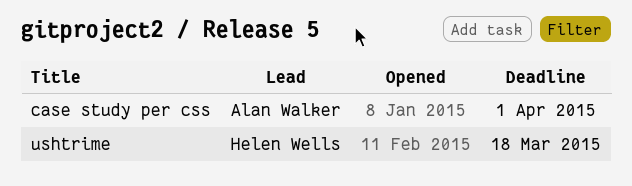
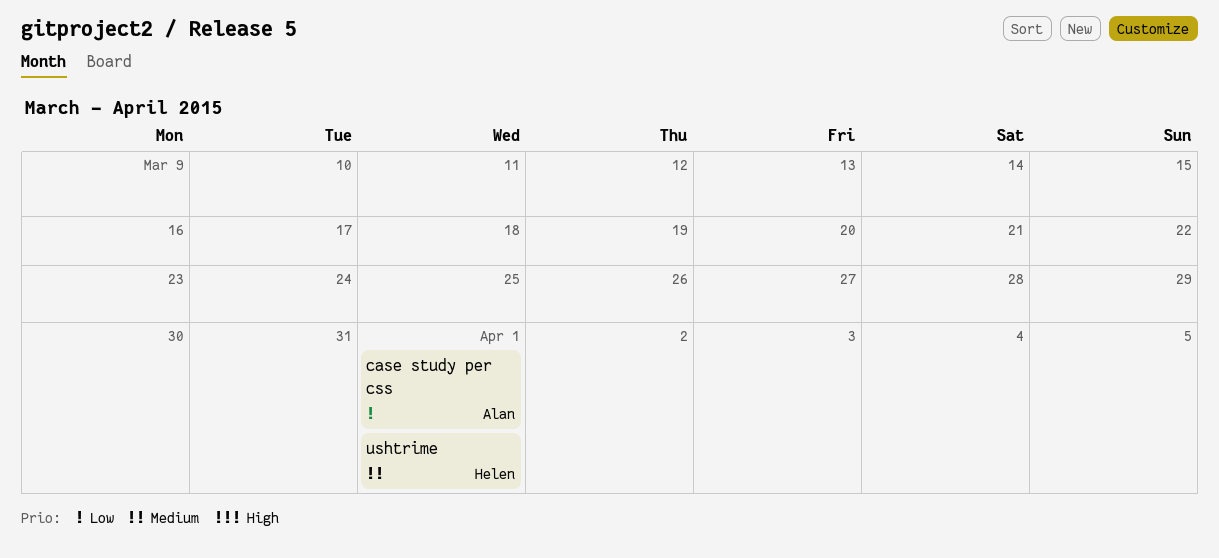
ushtrime, due: Mar 18 -> Apr 1

